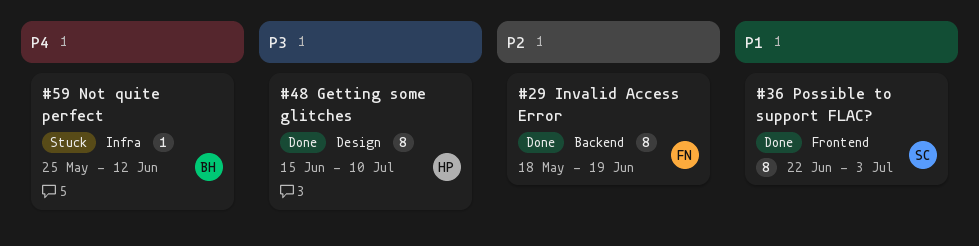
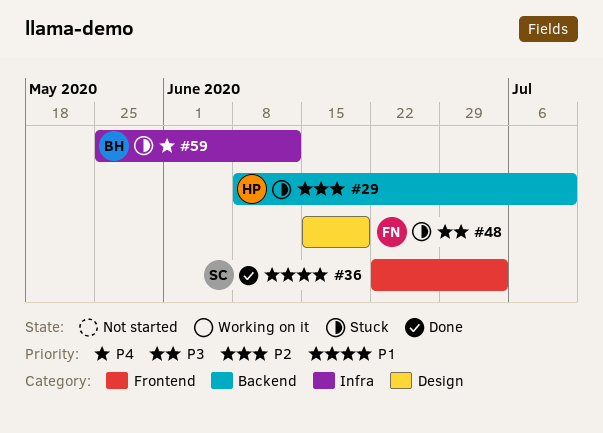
#29, status: Done -> Stuck
#29, owner: FN -> HP
#29, start: May 18 -> Jun 8
#29, due: Jun 19 -> Jul 10
#48, status: Done -> Stuck
#48, owner: HP -> FN
#48, due: Jul 10 -> Jun 19

